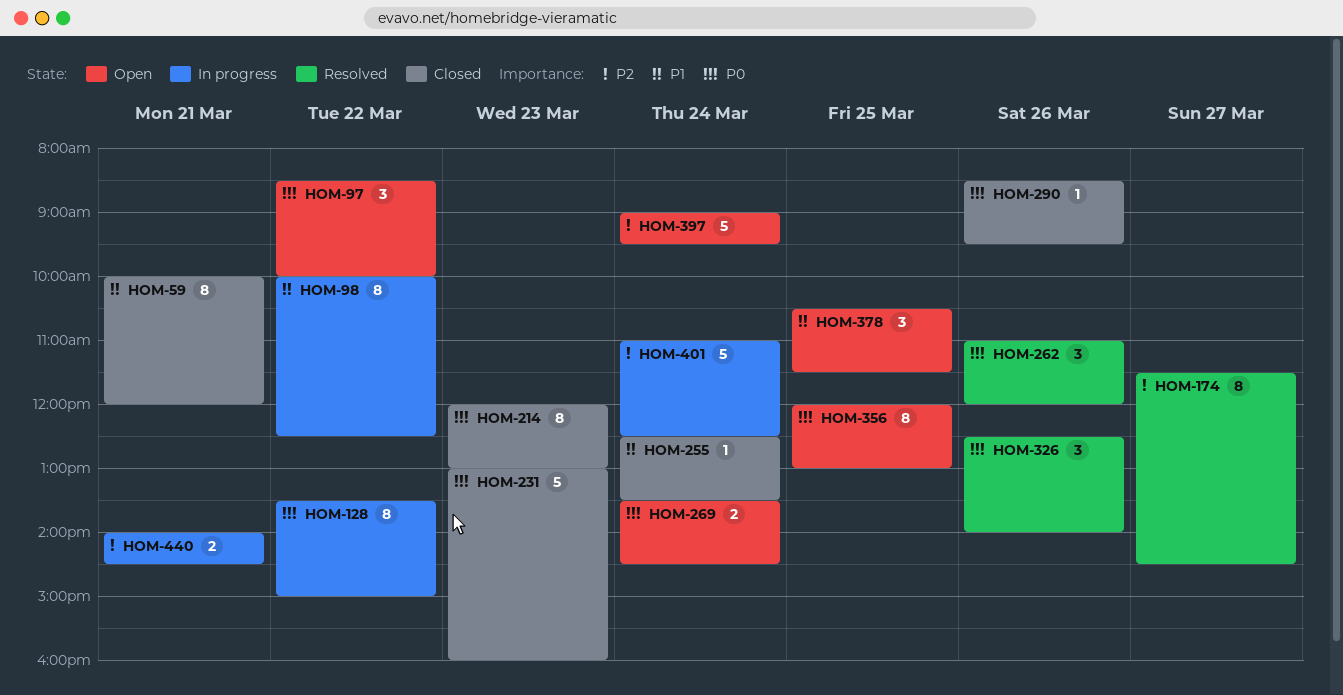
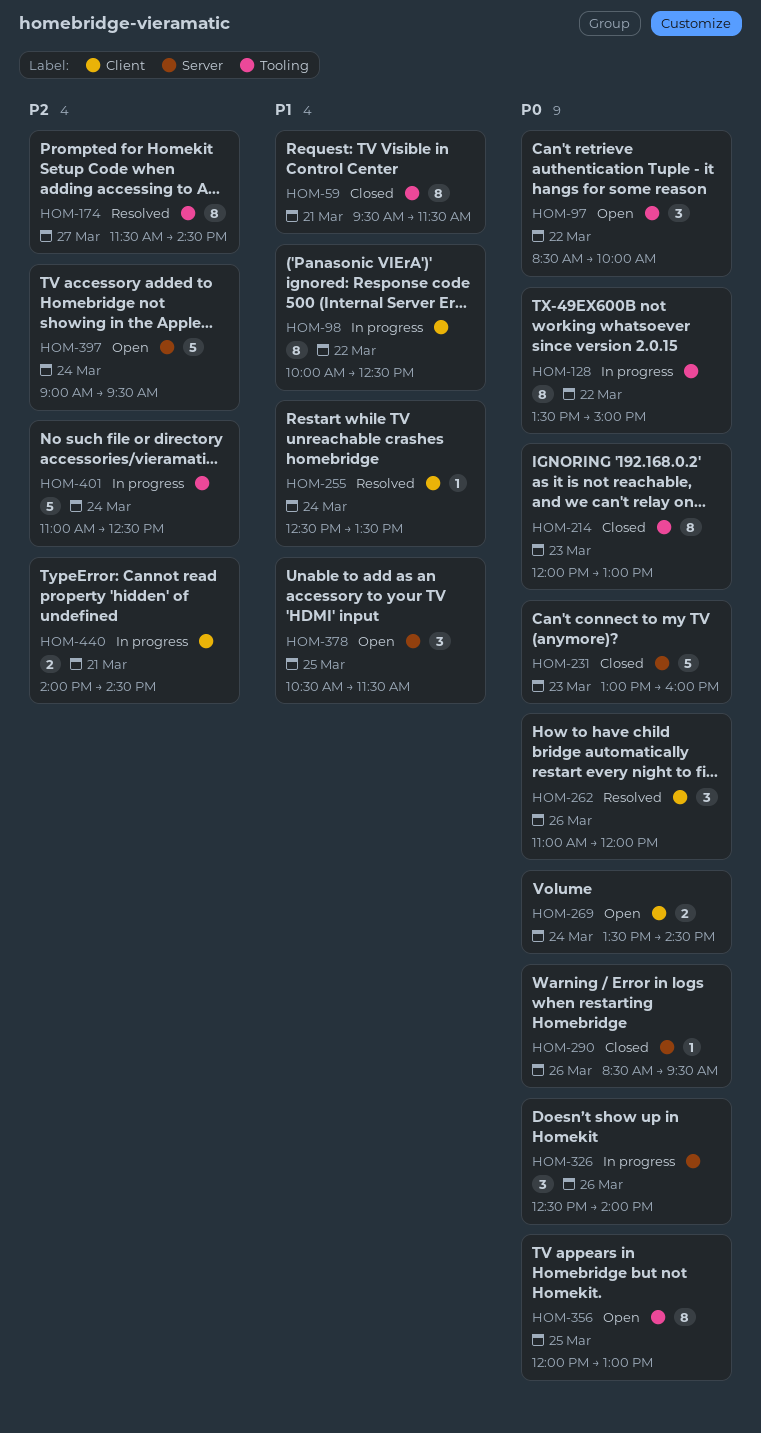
HOM-59, begins: 10:00 -> 09:30
HOM-59, ends: 12:00 -> 11:30
HOM-255, status: Closed -> Resolved
HOM-326, status: Resolved -> In progress

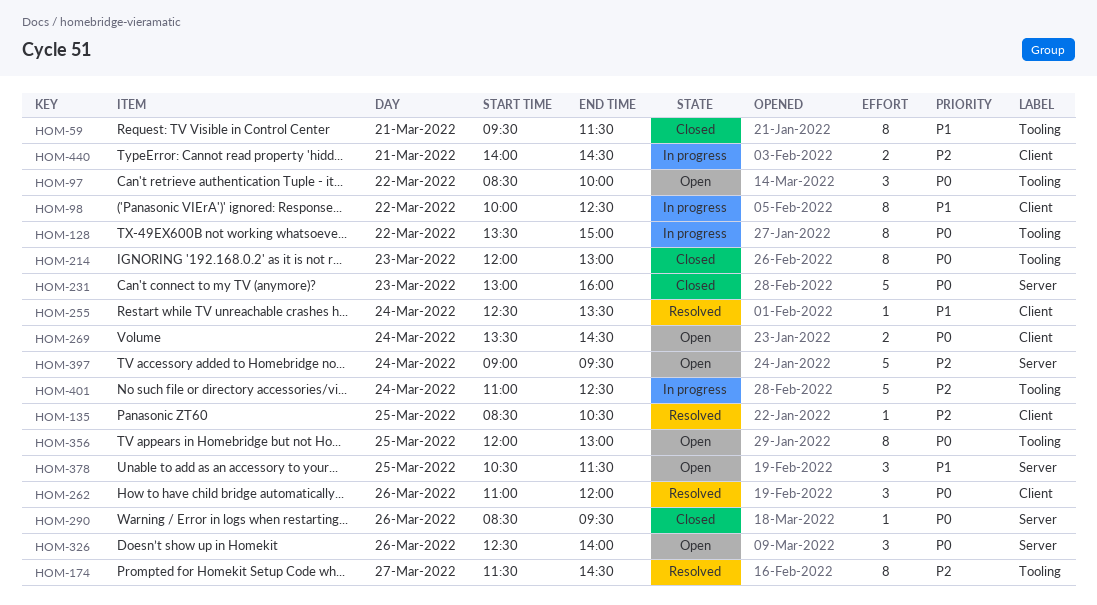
HOM-135: none -> present
HOM-326, status: In progress -> Open

